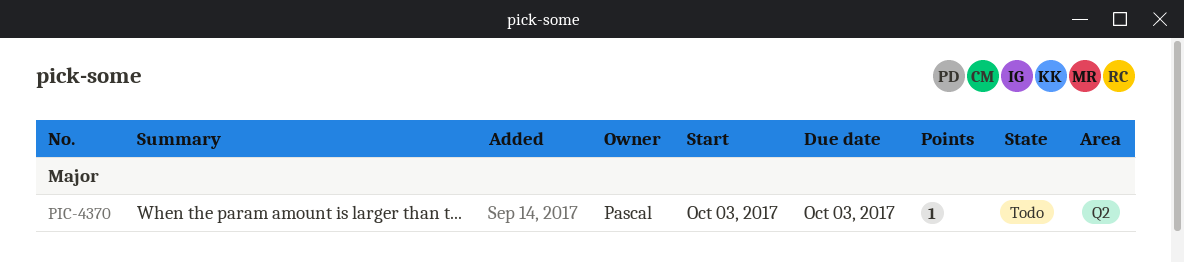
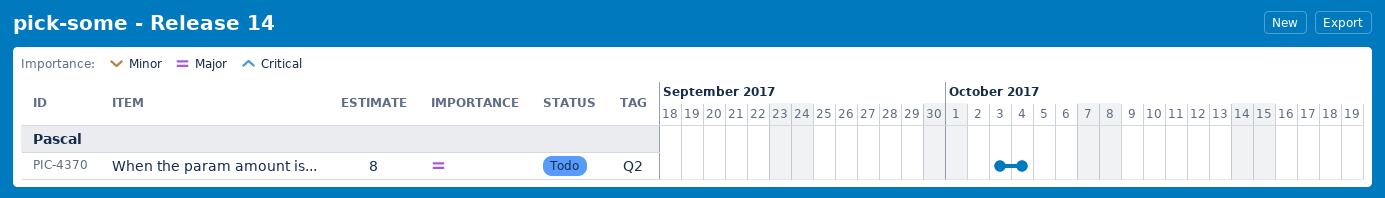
PIC-4370, estimate: 1 -> 8
PIC-4370, due: Oct 3 -> Oct 4

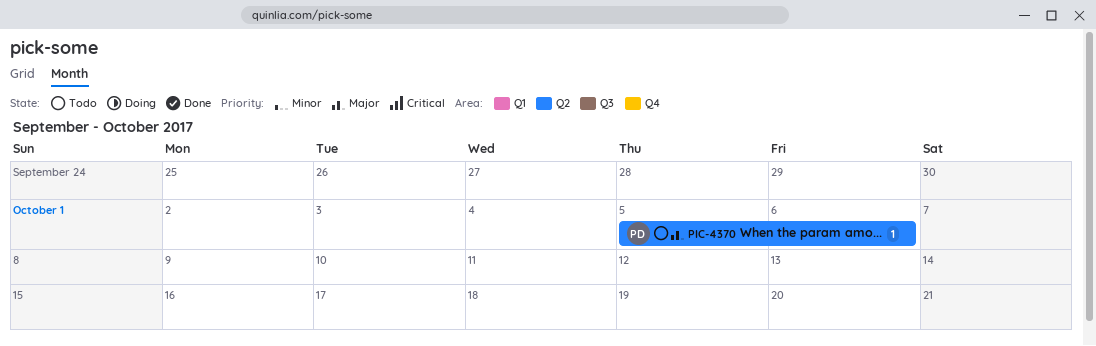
PIC-4370, estimate: 8 -> 1
PIC-4370, start: Oct 3 -> Oct 5
PIC-4370, due: Oct 4 -> Oct 6

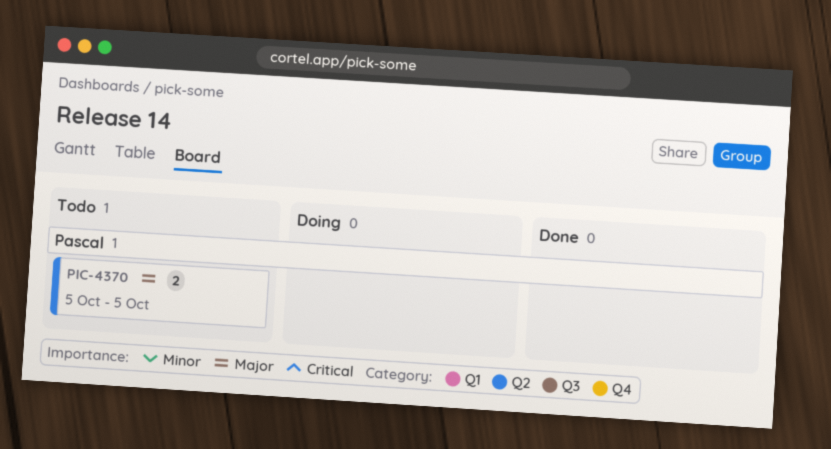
PIC-4370, estimate: 1 -> 2
PIC-4370, due: Oct 6 -> Oct 5

